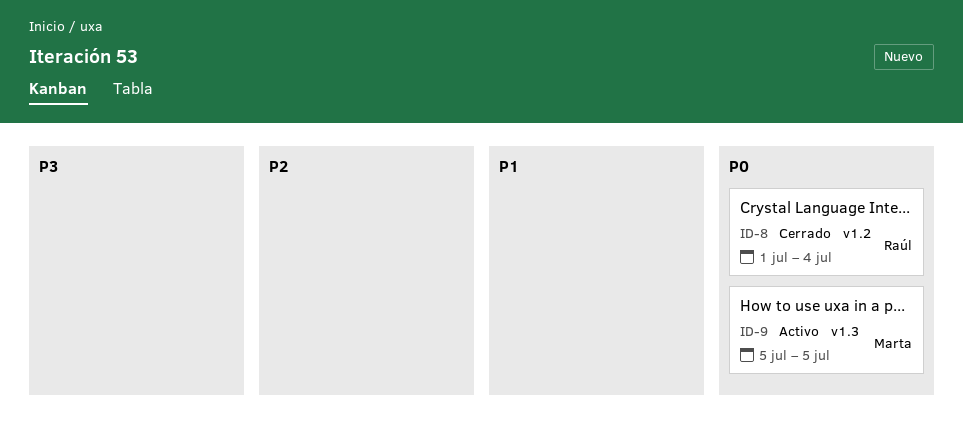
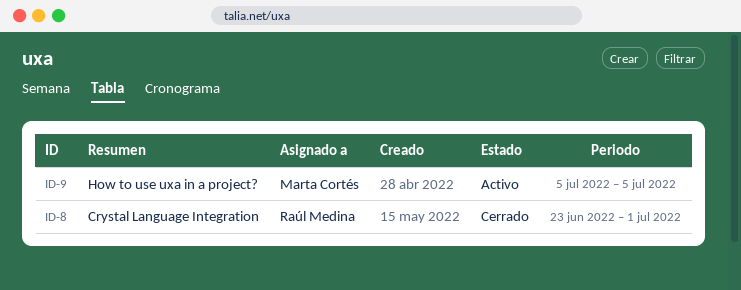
ID-8, start: Jul 1 -> Jun 23
ID-8, due: Jul 4 -> Jul 1

